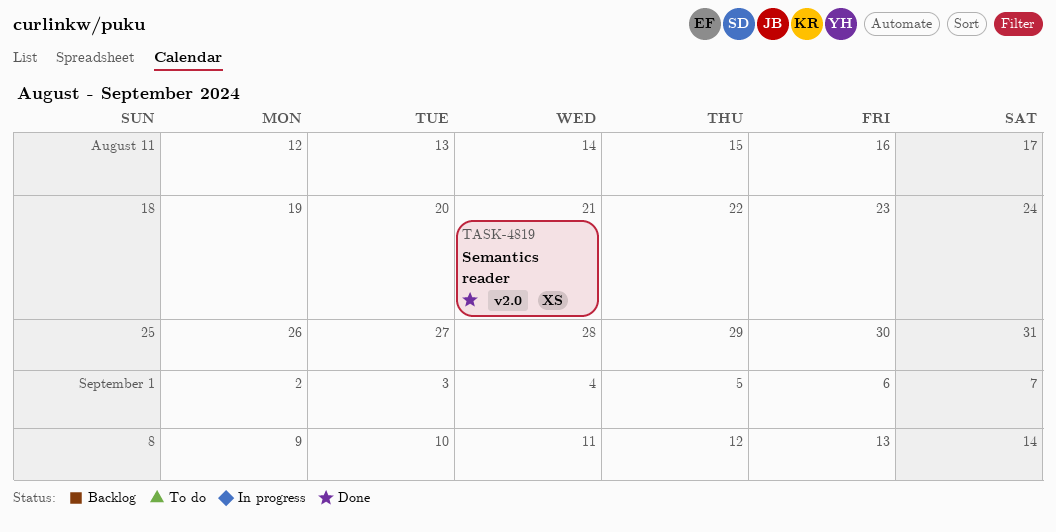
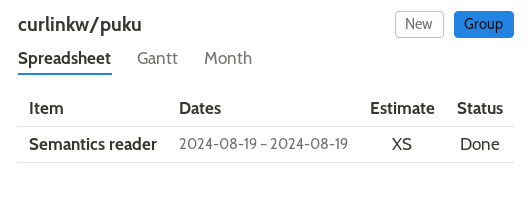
Semantics reader, due: Aug 21 -> Aug 19

